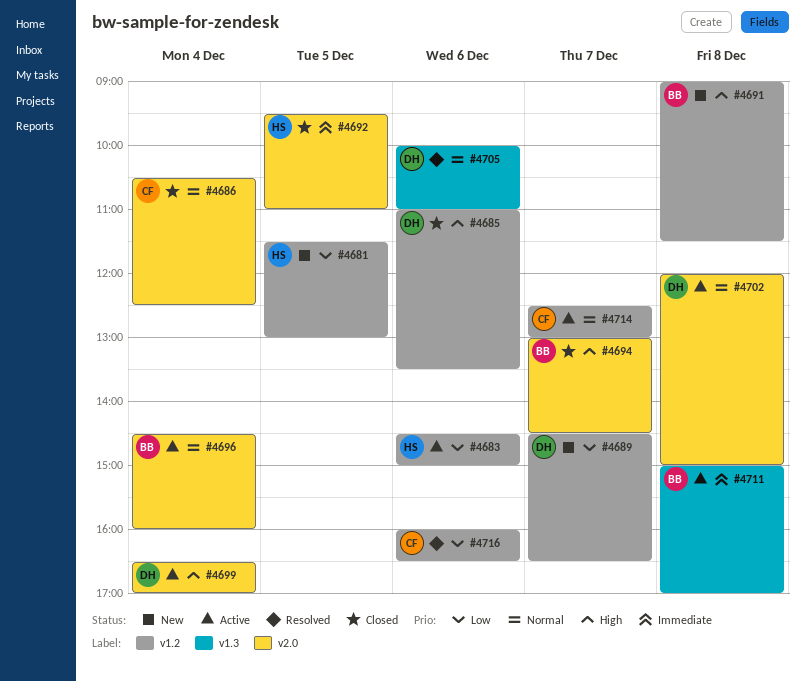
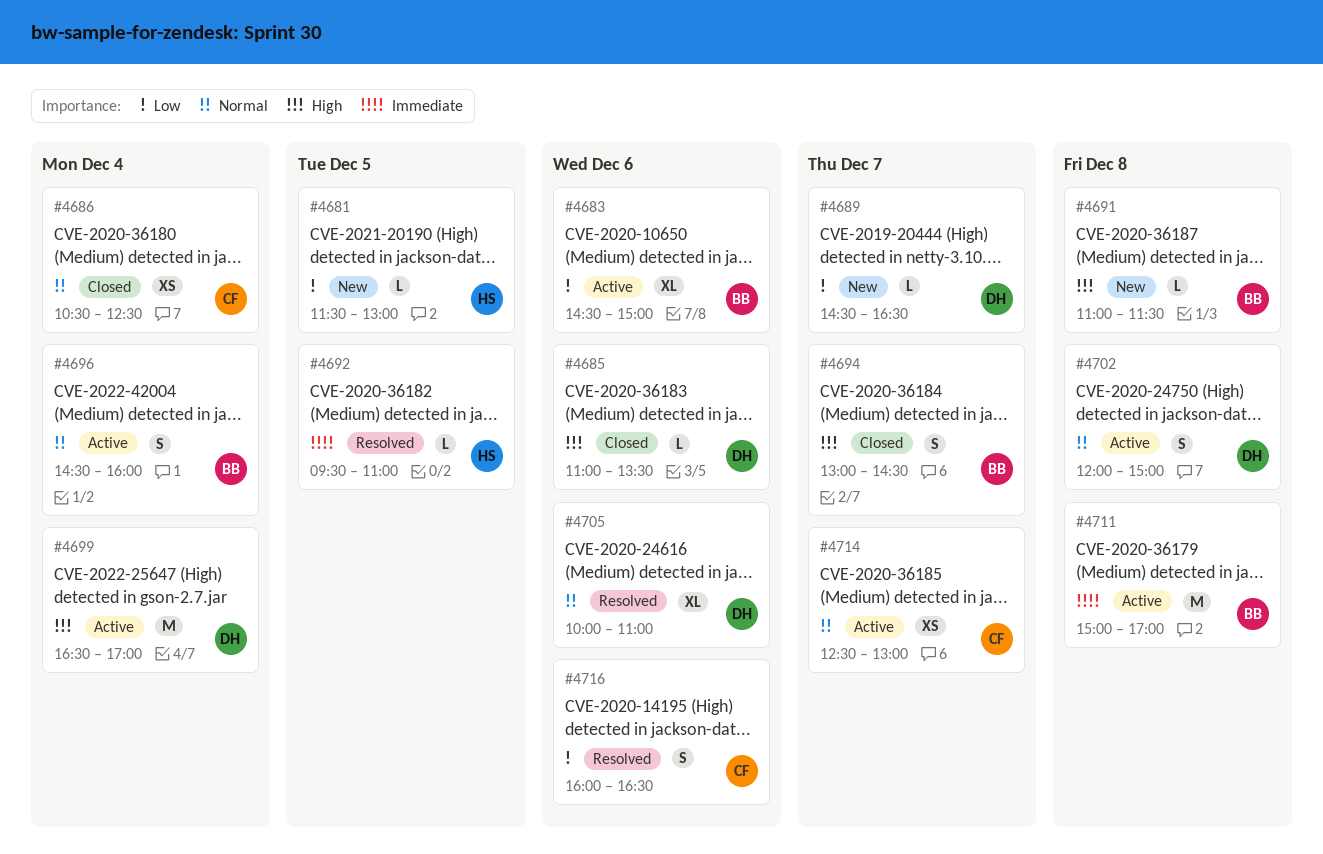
#4683, owner: HS -> BB
#4691, begins: 09:00 -> 11:00
#4692, status: Closed -> Resolved

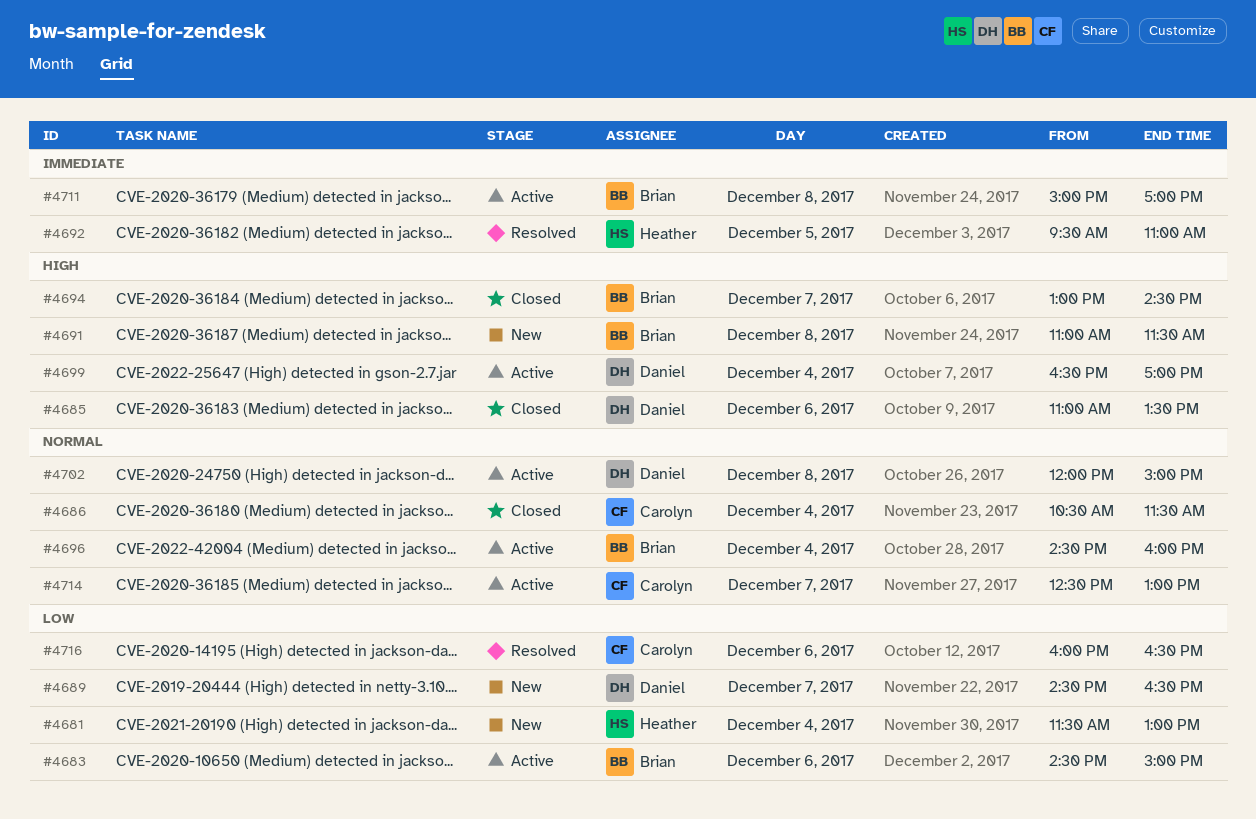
#4681, day: Dec 5 -> Dec 4
#4686, ends: 12:30 -> 11:30
#4705: present -> none

